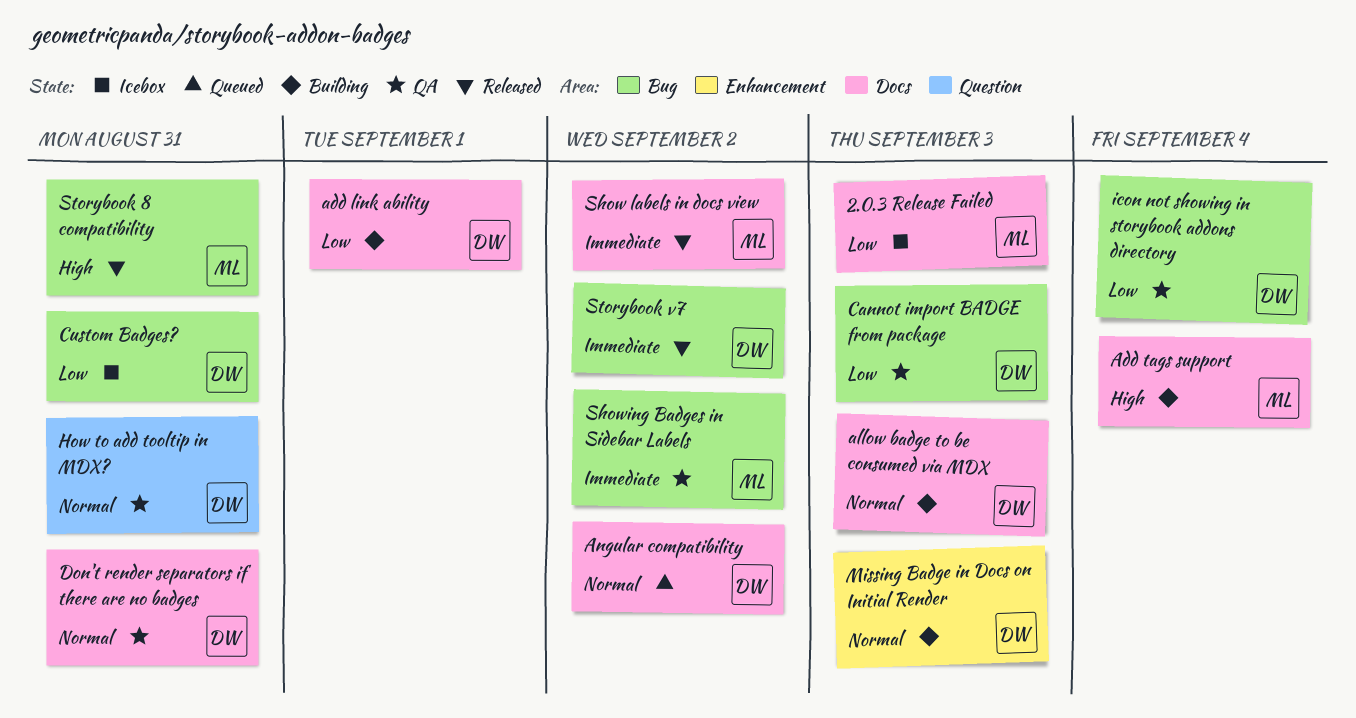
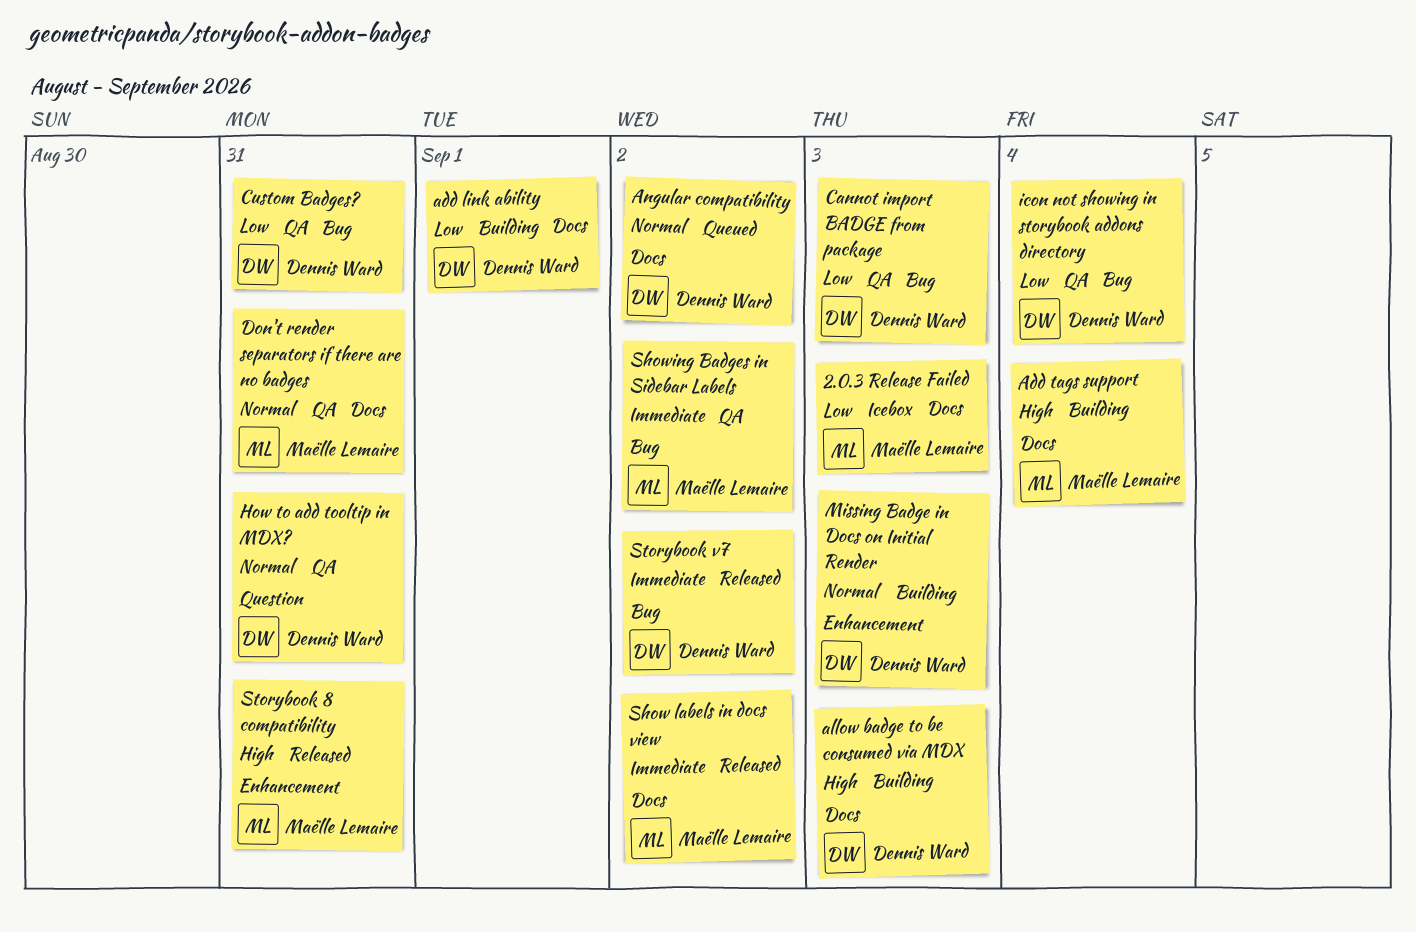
allow badge to be consumed via MDX, priority: Normal -> High
Custom Badges?, status: Icebox -> QA
Don't render separators if there are no badges, owner: Dennis Ward -> Maëlle Lemaire
Storybook 8 compatibility, label: Bug -> Enhancement

